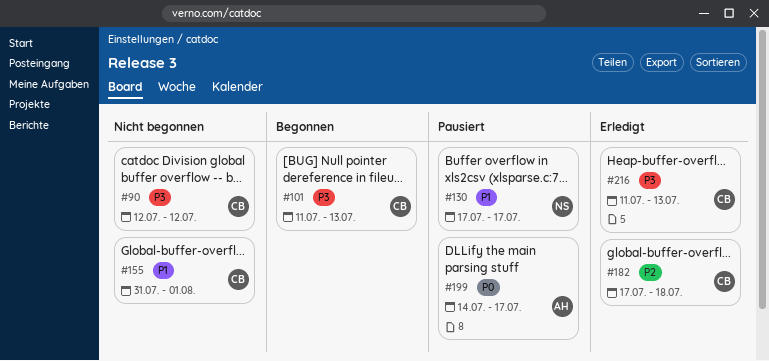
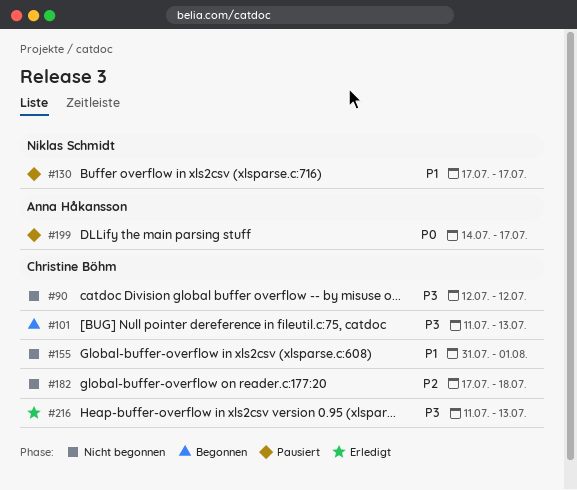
#182, status: Erledigt -> Nicht begonnen

